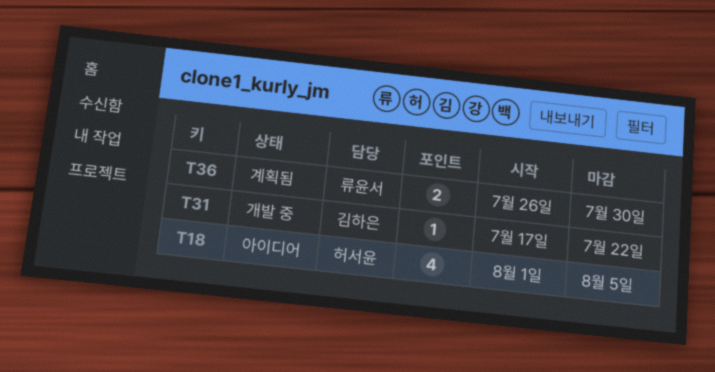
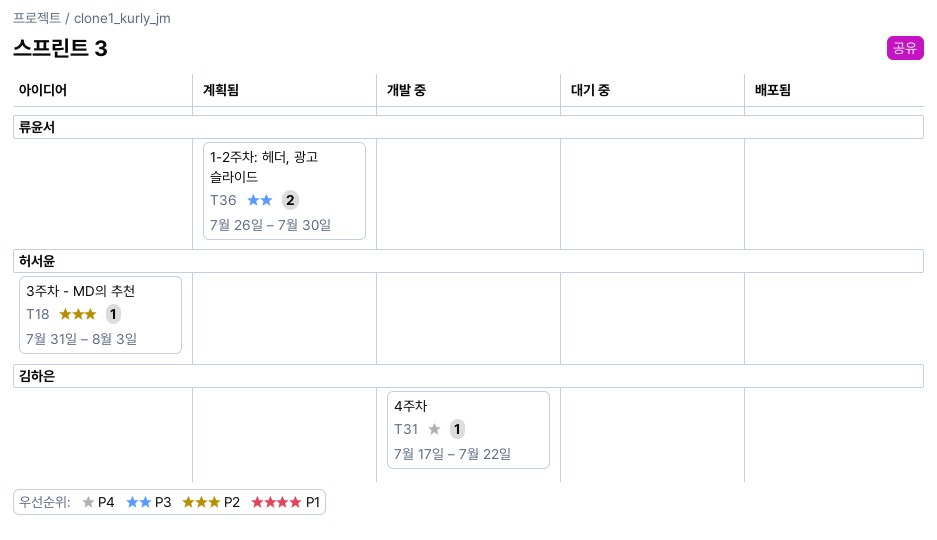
T18, estimate: 4 -> 1
T18, start: Aug 1 -> Jul 31
T18, due: Aug 5 -> Aug 3

